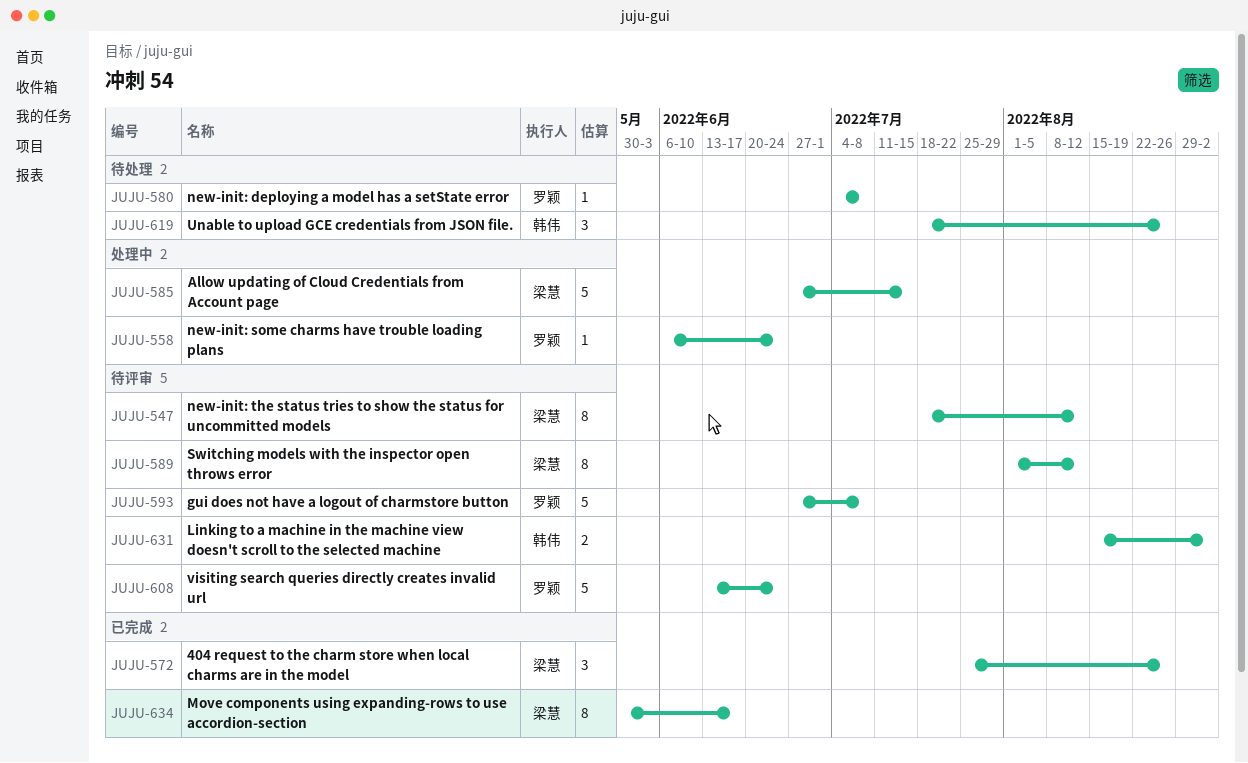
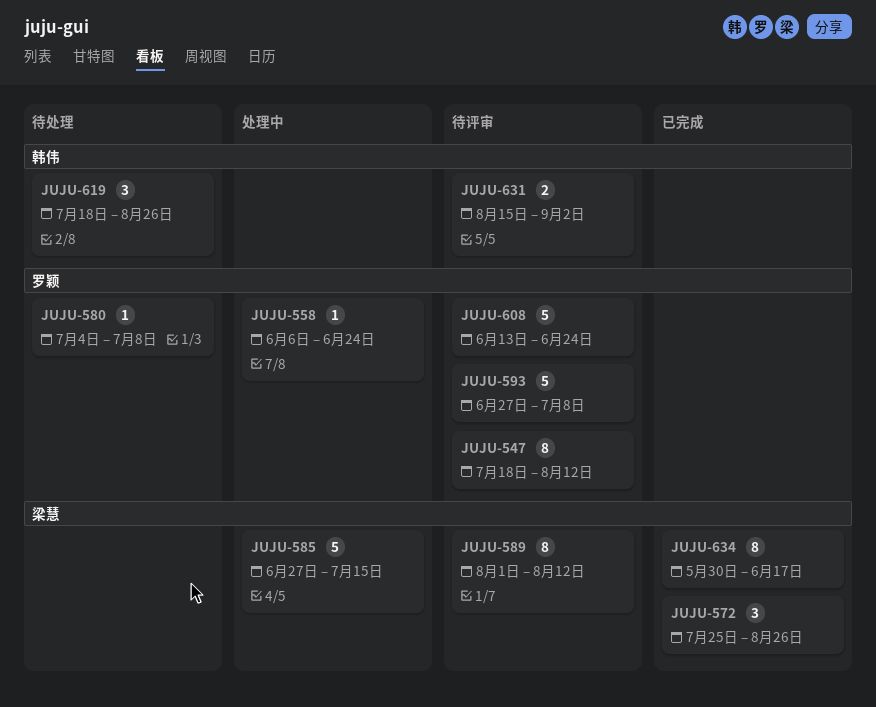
JUJU-547, owner: 梁慧 -> 罗颖

